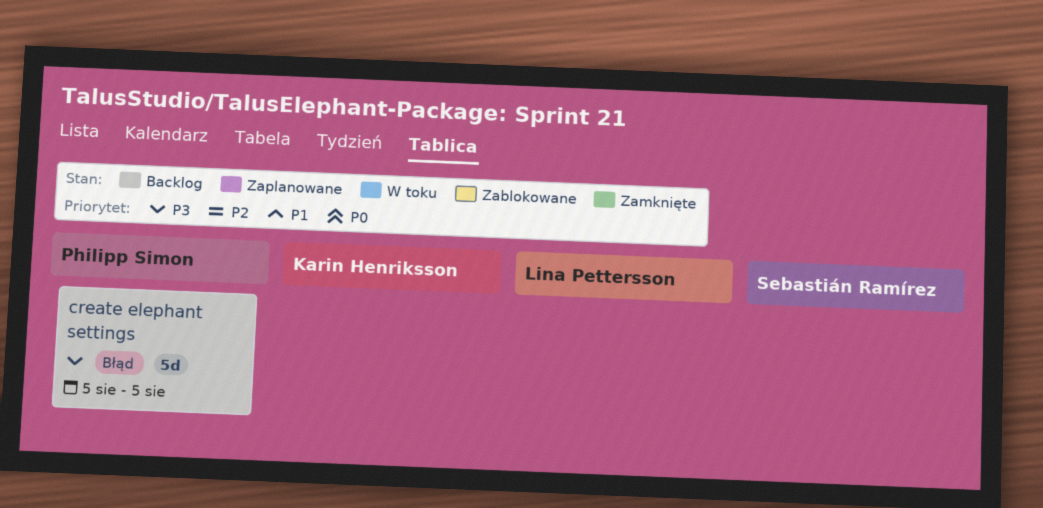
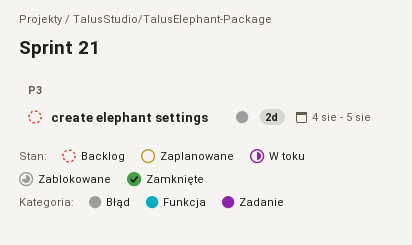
create elephant settings, estimate: 5d -> 2d
create elephant settings, start: Aug 5 -> Aug 4

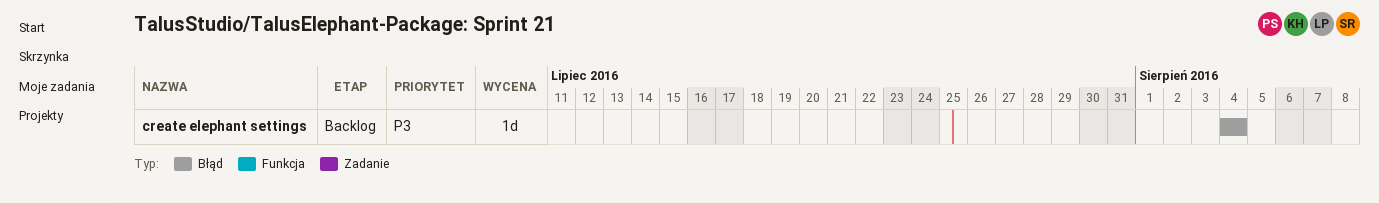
create elephant settings, estimate: 2d -> 1d
create elephant settings, due: Aug 5 -> Aug 4

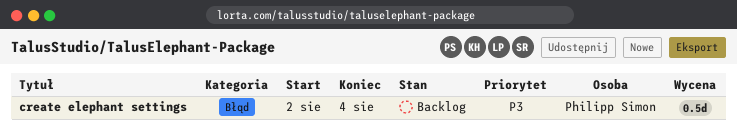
create elephant settings, estimate: 1d -> 0.5d
create elephant settings, start: Aug 4 -> Aug 2

